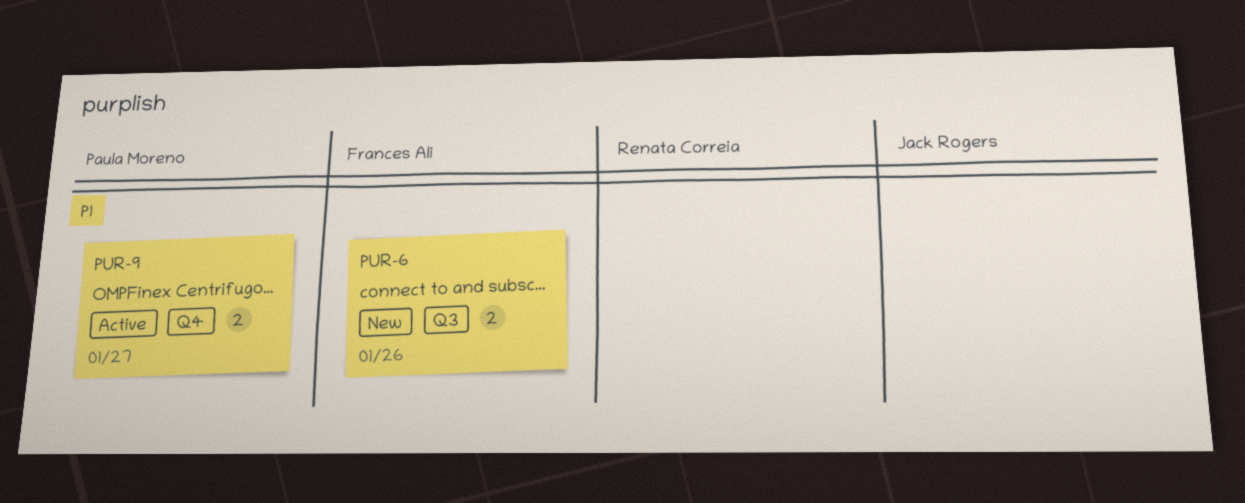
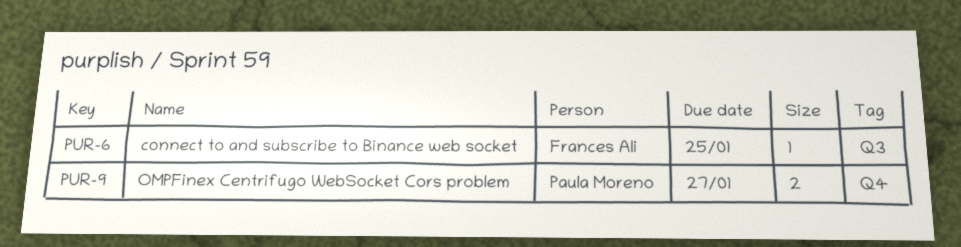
PUR-6, estimate: 2 -> 1
PUR-6, due: Jan 26 -> Jan 25

